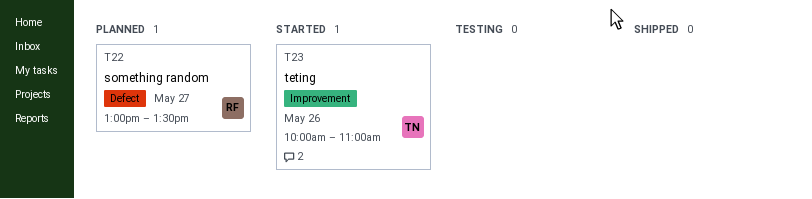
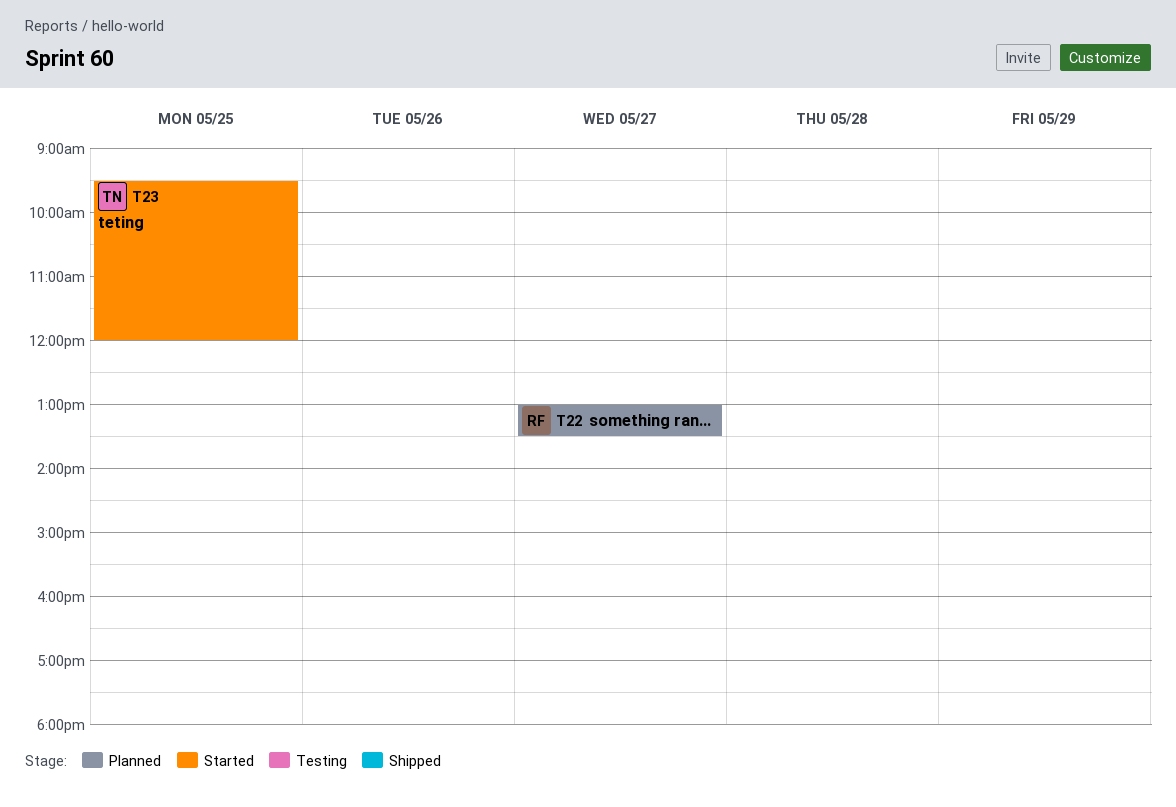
T23, day: May 26 -> May 25
T23, begins: 10:00 -> 09:30
T23, ends: 11:00 -> 12:00

